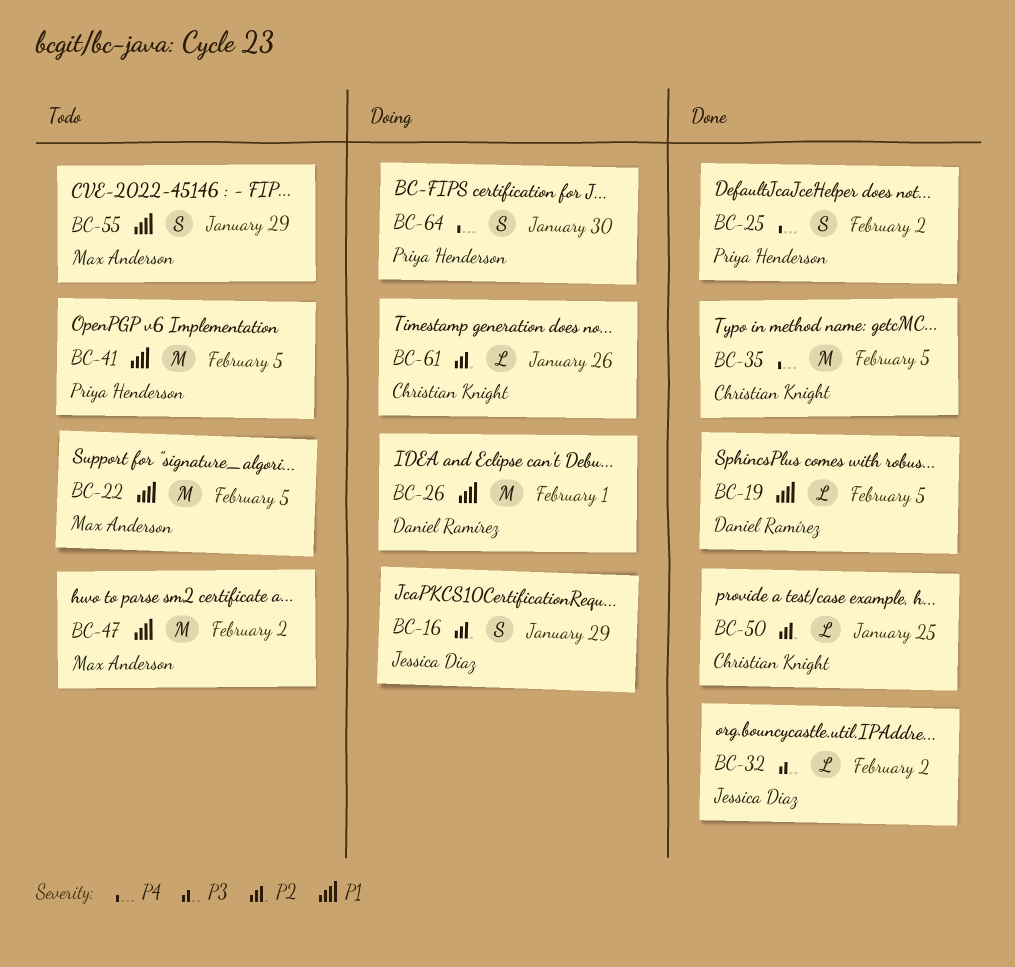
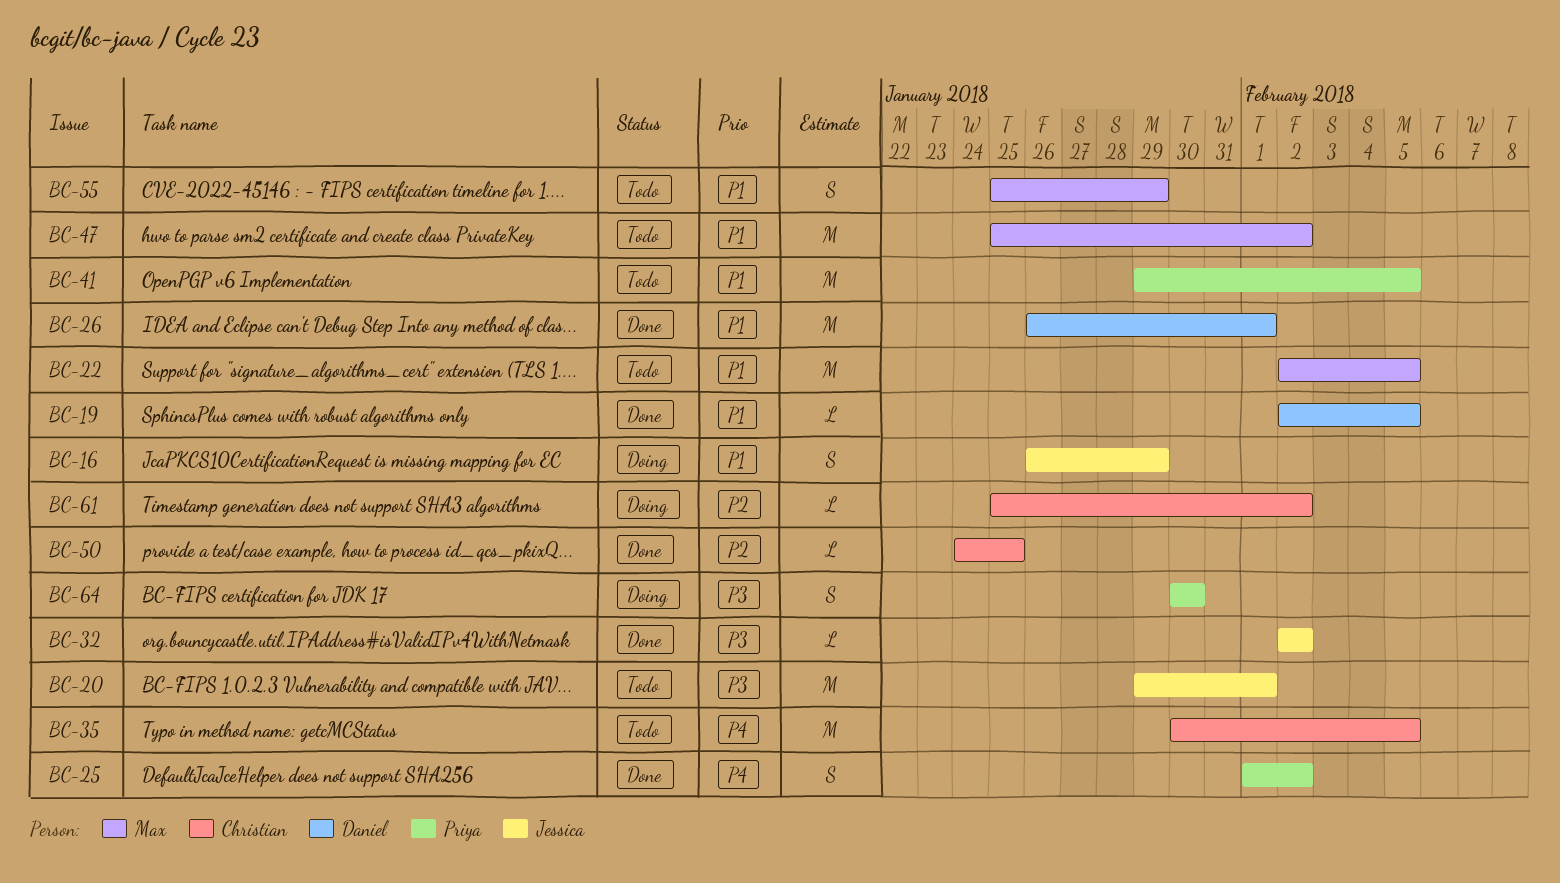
BC-16, priority: P2 -> P1
BC-20: none -> present
BC-26, status: Doing -> Done
BC-35, status: Done -> Todo
BC-61, due: Jan 26 -> Feb 2
BC-64, priority: P4 -> P3

